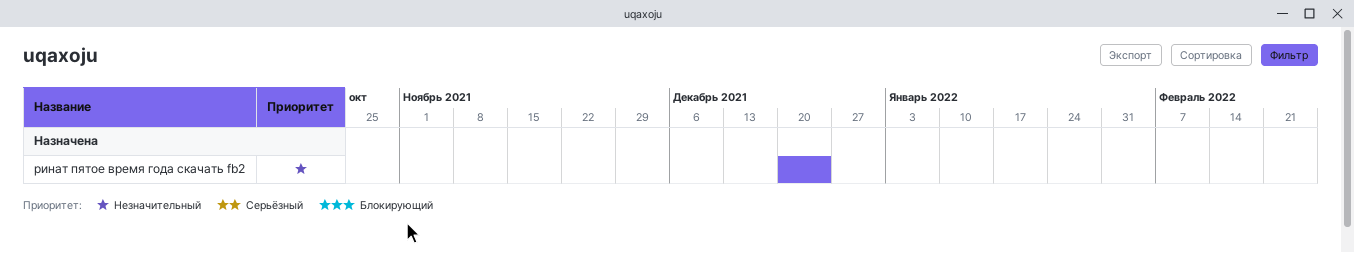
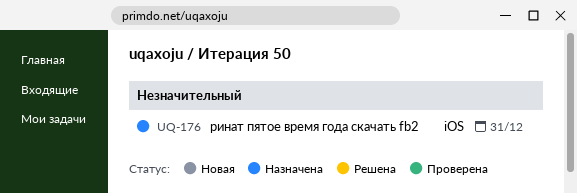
ринат пятое время года скачать fb2, due: Dec 24 -> Dec 31

